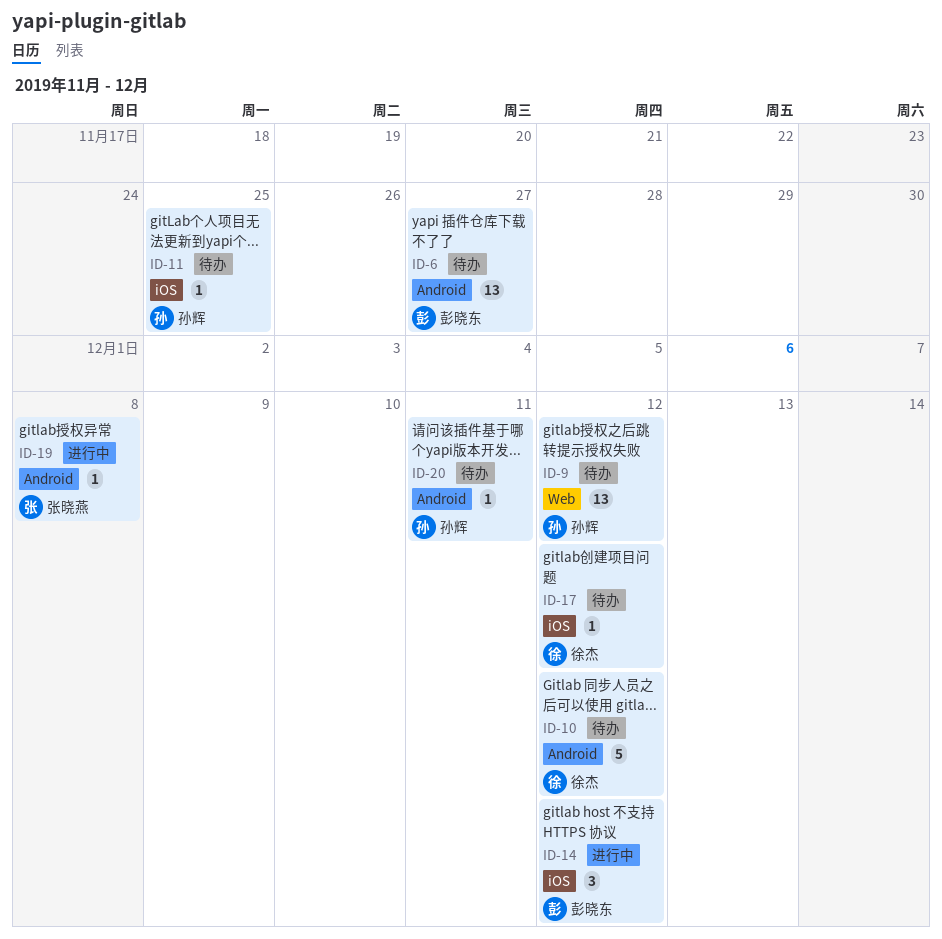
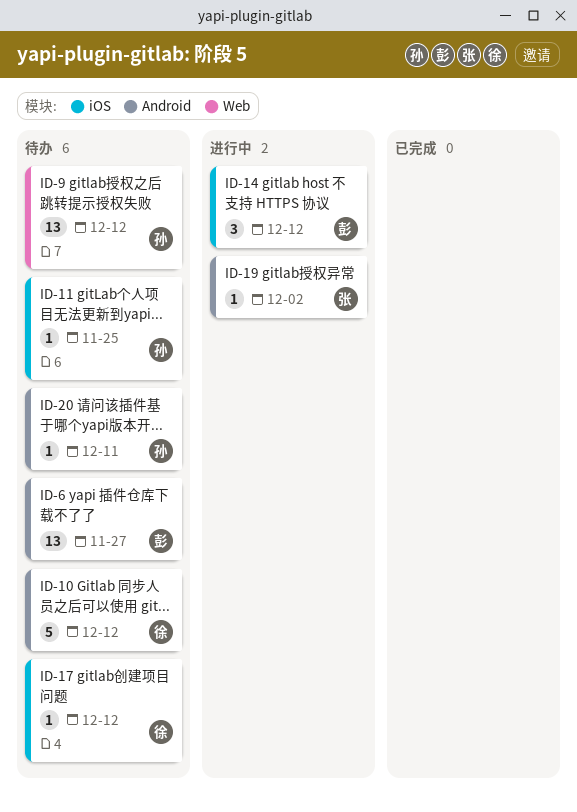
ID-19, due: Dec 8 -> Dec 2

